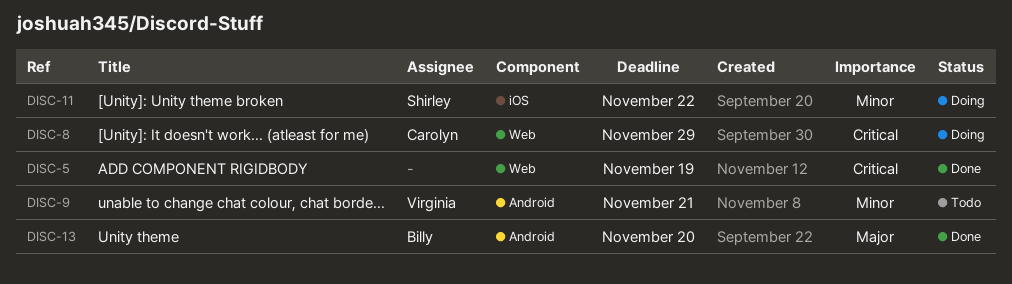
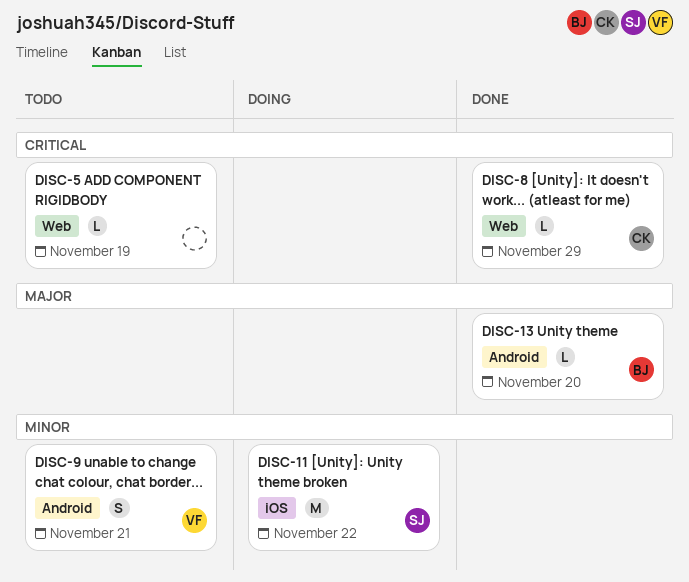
DISC-5, status: Done -> Todo
DISC-8, status: Doing -> Done

